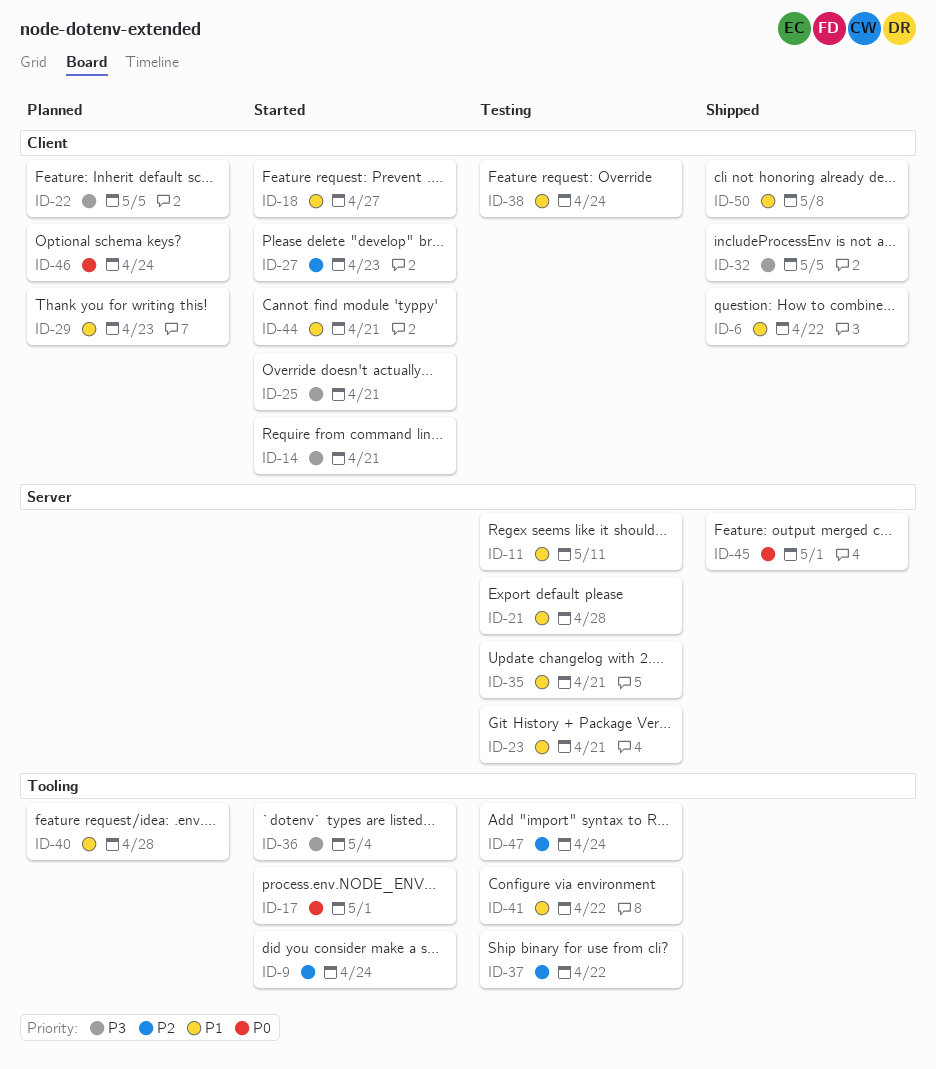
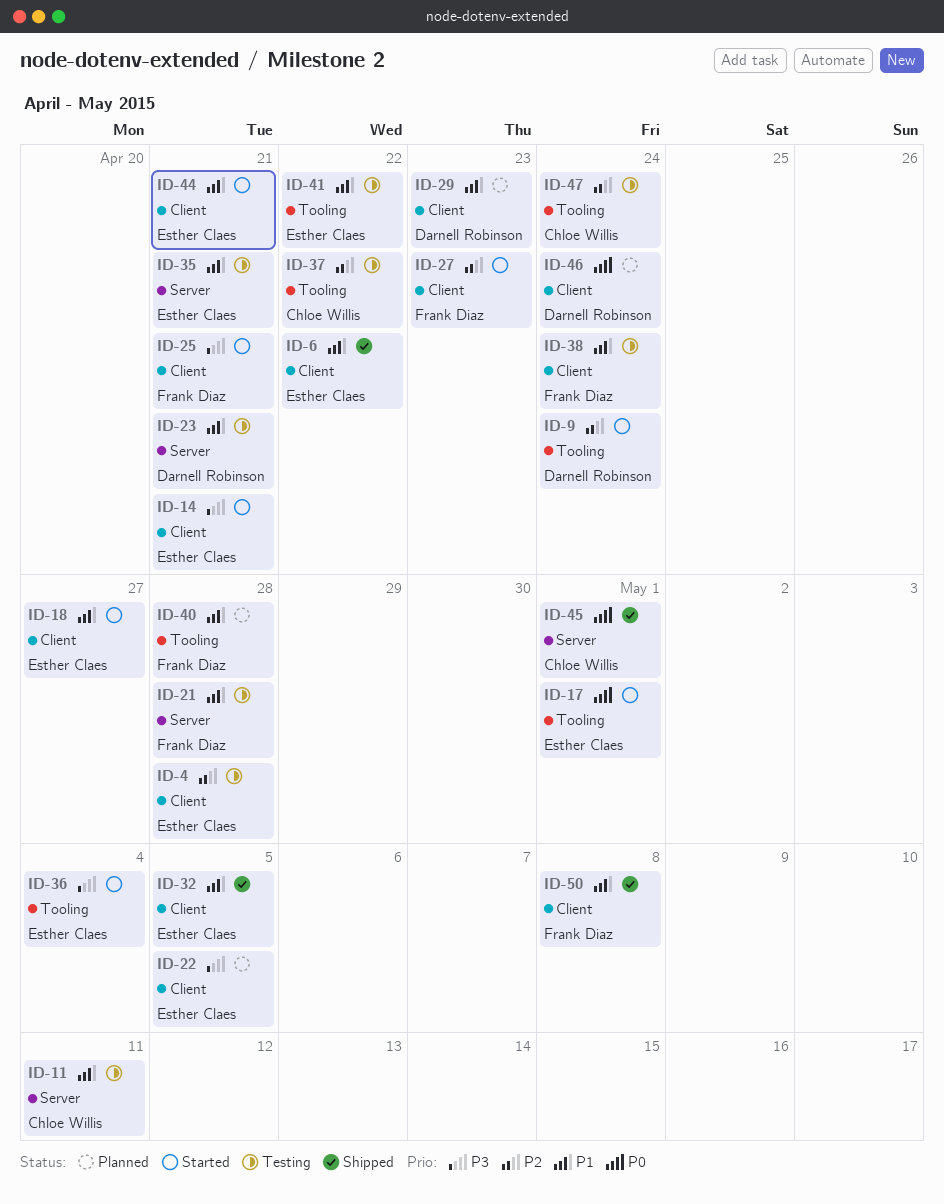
ID-4: none -> present
ID-32, priority: P3 -> P1

